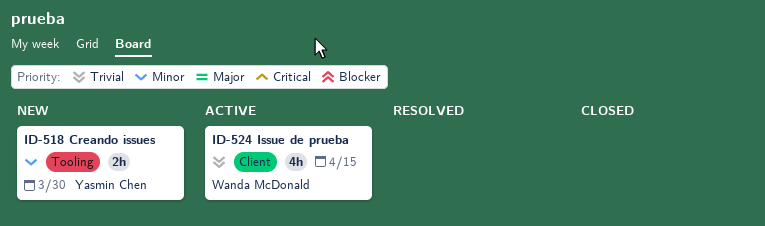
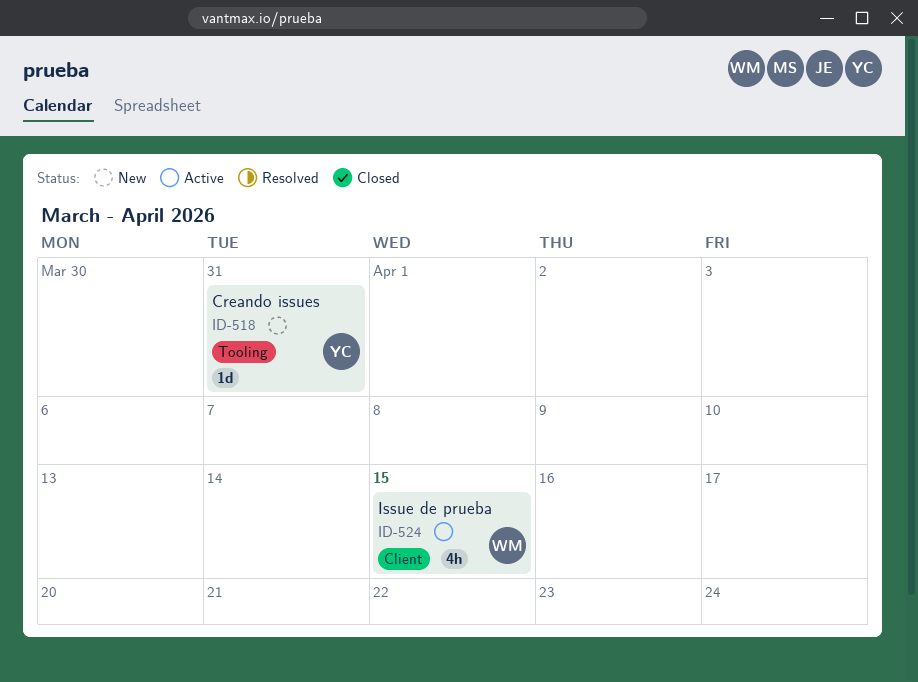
ID-518, estimate: 2h -> 1d
ID-518, due: Mar 30 -> Mar 31

